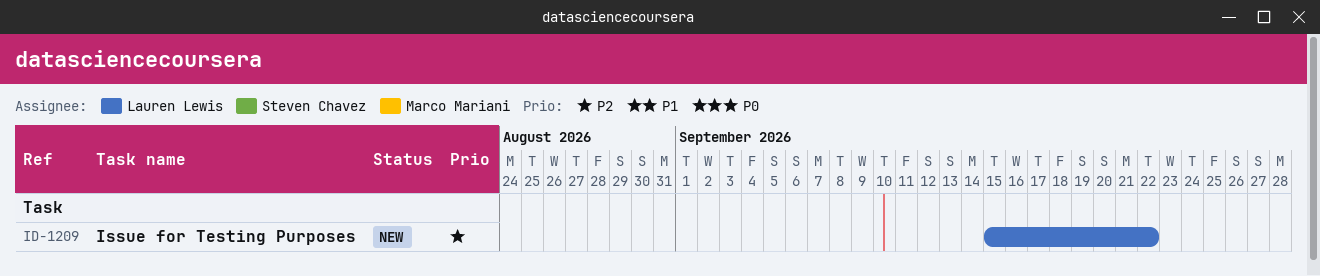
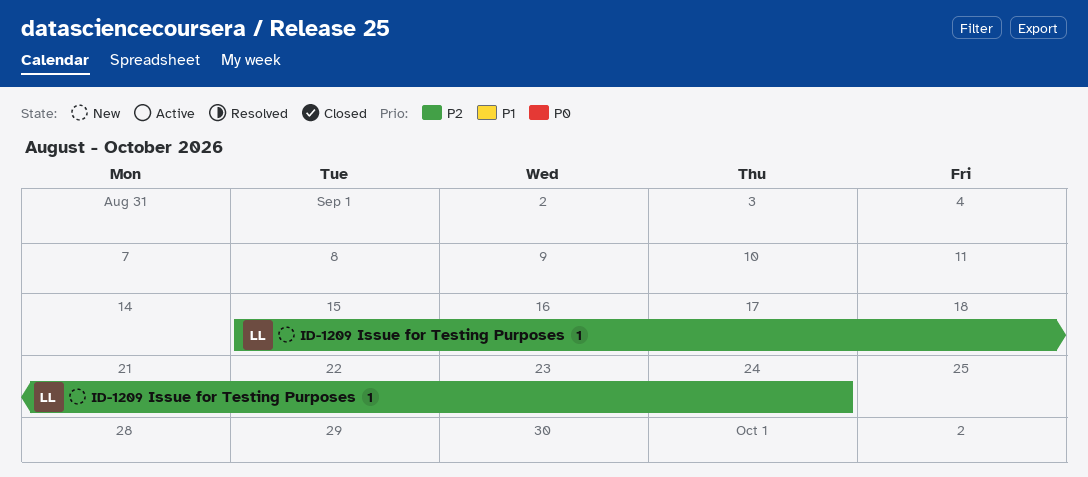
ID-1209, due: Sep 22 -> Sep 24

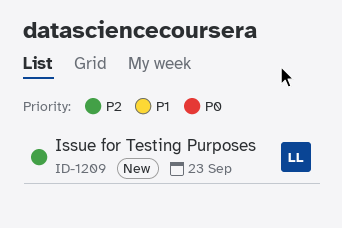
ID-1209, due: Sep 24 -> Sep 23

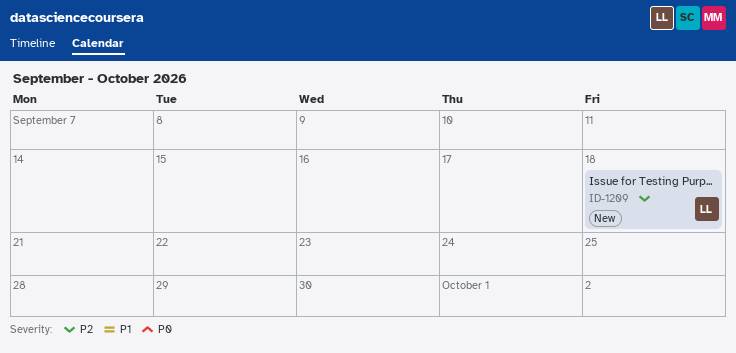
ID-1209, due: Sep 23 -> Sep 18

